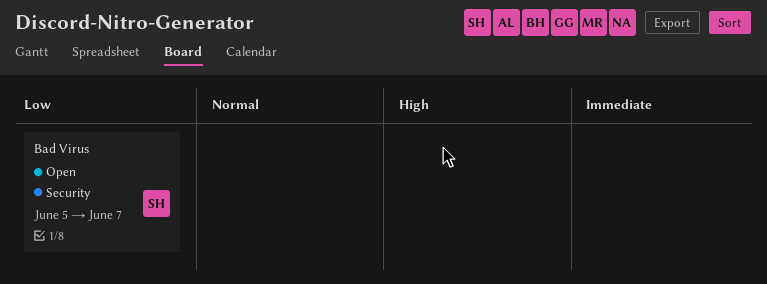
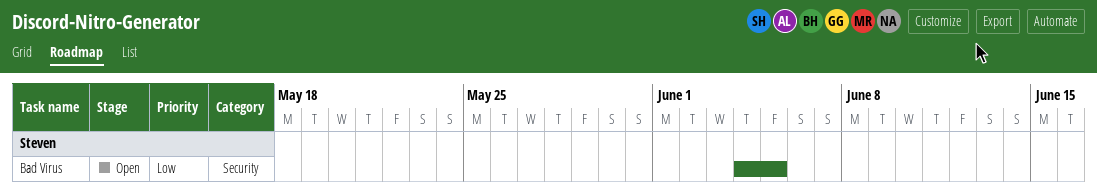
Bad Virus, start: Jun 5 -> Jun 4
Bad Virus, due: Jun 7 -> Jun 5

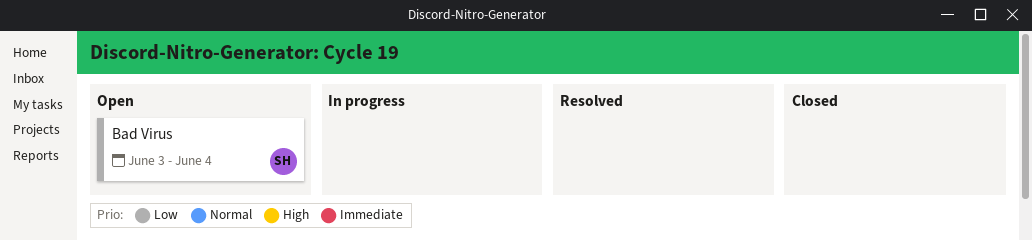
Bad Virus, start: Jun 4 -> Jun 3
Bad Virus, due: Jun 5 -> Jun 4

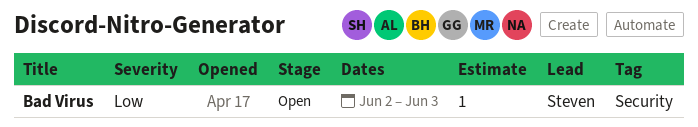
Bad Virus, start: Jun 3 -> Jun 2
Bad Virus, due: Jun 4 -> Jun 3

